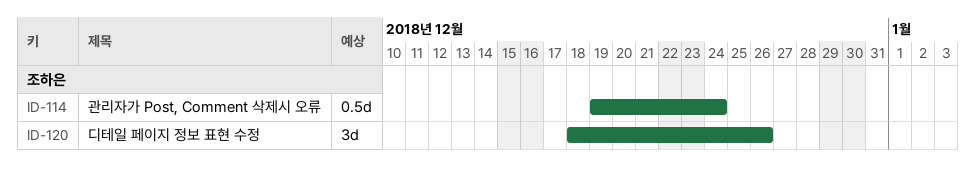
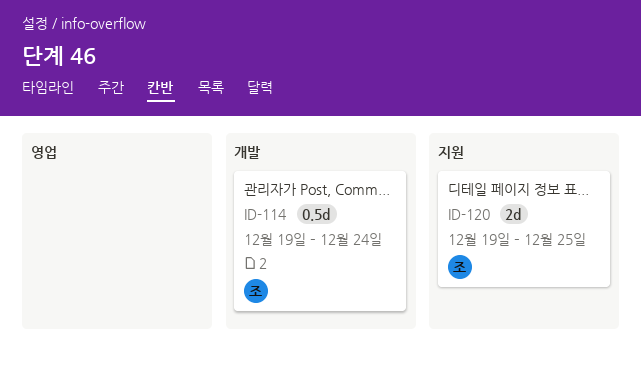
ID-120, estimate: 3d -> 2d
ID-120, start: Dec 18 -> Dec 19
ID-120, due: Dec 26 -> Dec 25

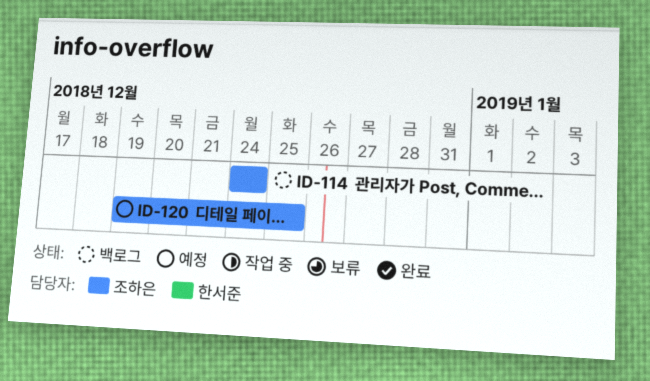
ID-114, start: Dec 19 -> Dec 24

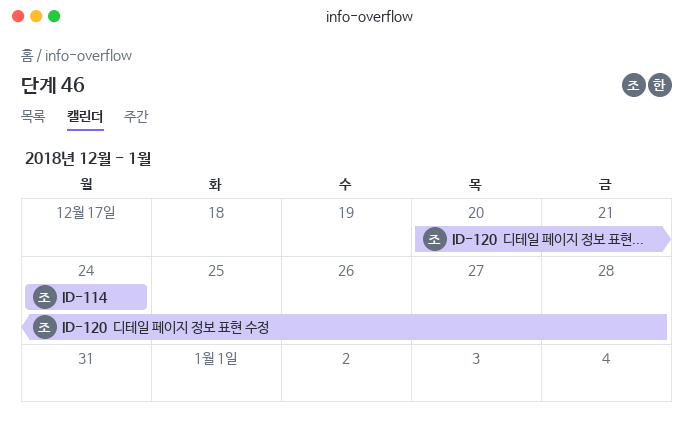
ID-120, start: Dec 19 -> Dec 20
ID-120, due: Dec 25 -> Dec 28

